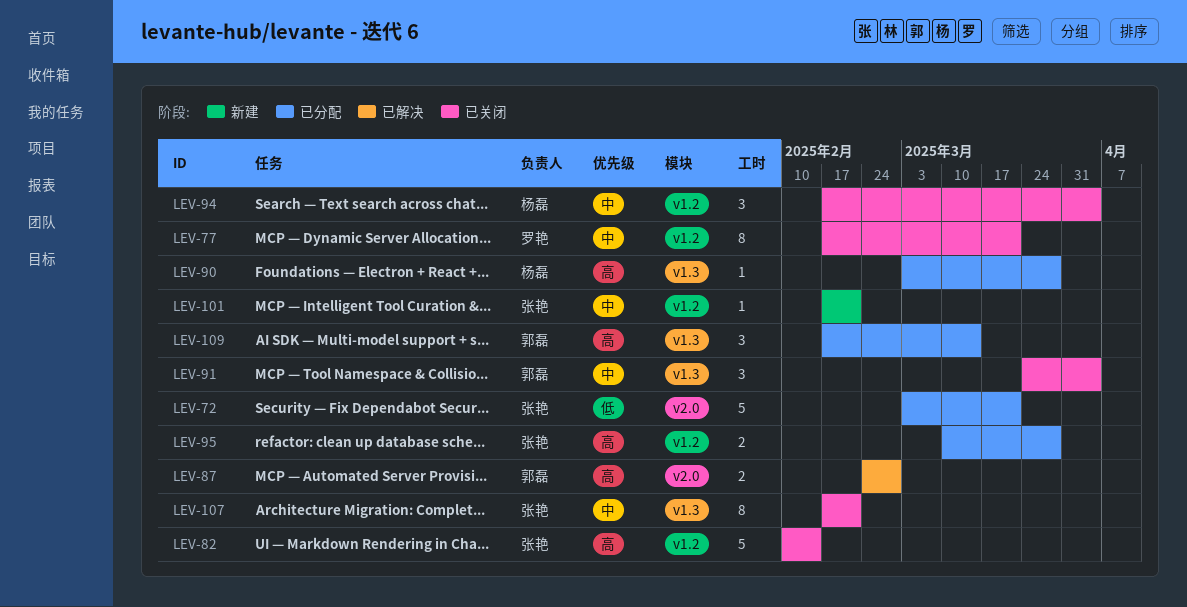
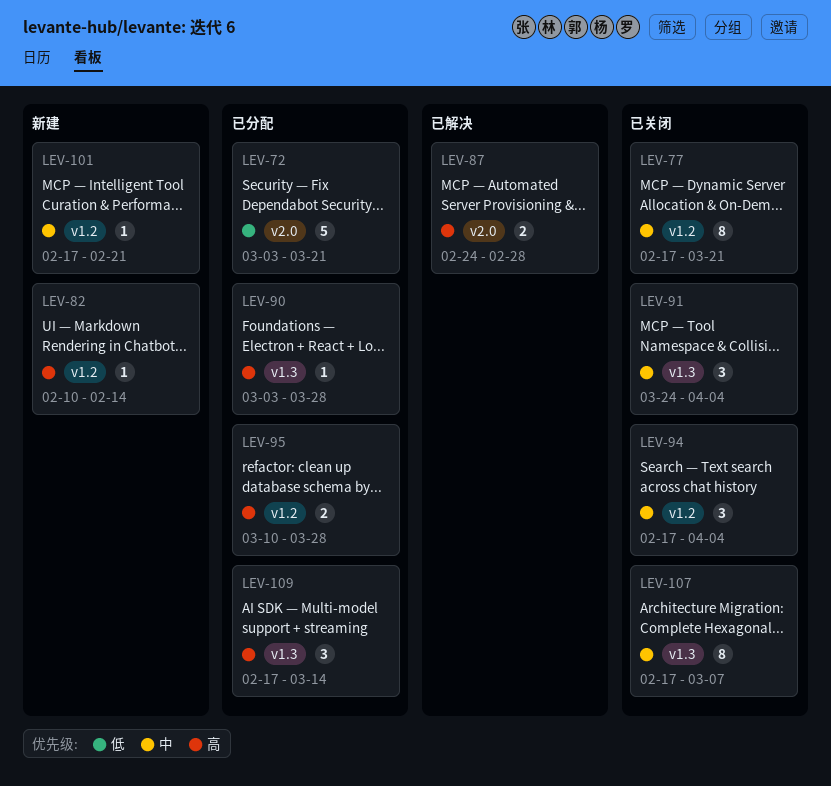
LEV-82, status: 已关闭 -> 新建
LEV-82, estimate: 5 -> 1
LEV-107, due: Feb 21 -> Mar 7

